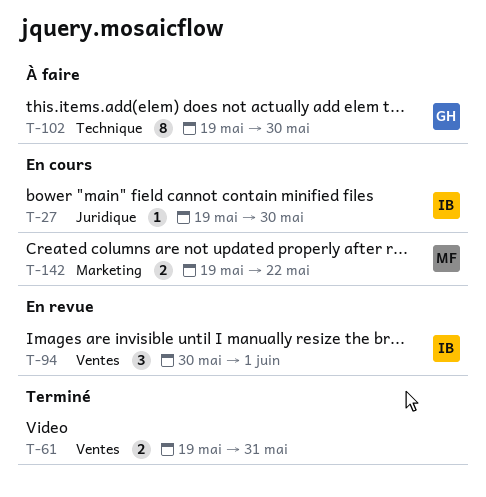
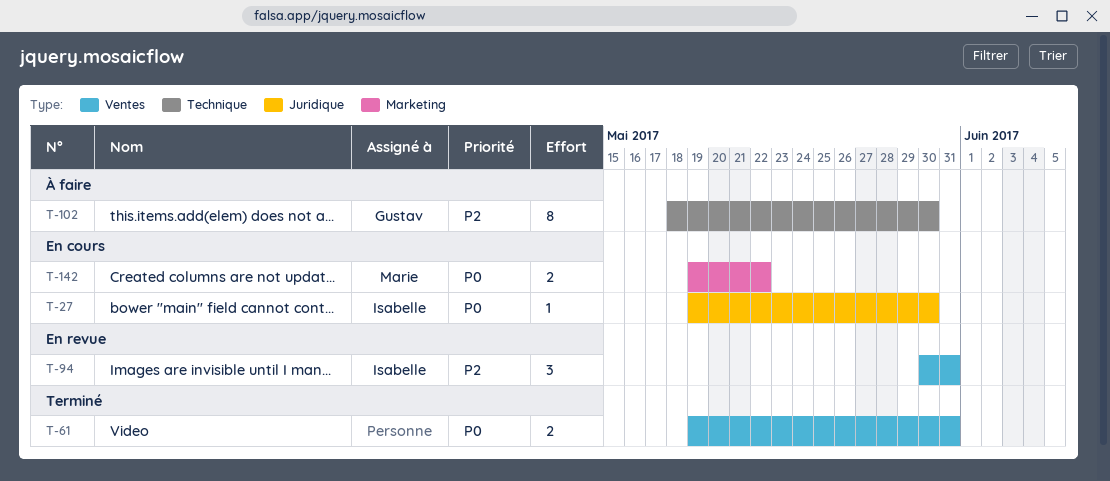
T-94, due: Jun 1 -> May 31
T-102, start: May 19 -> May 18

